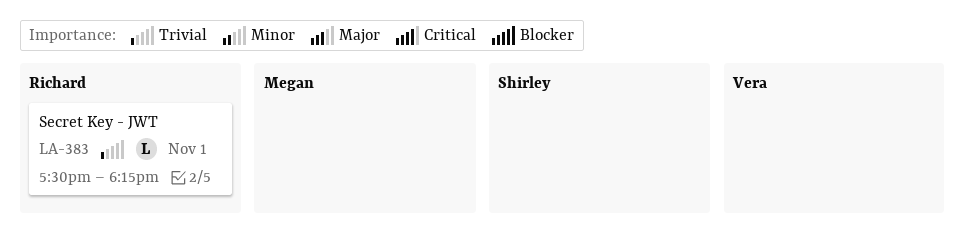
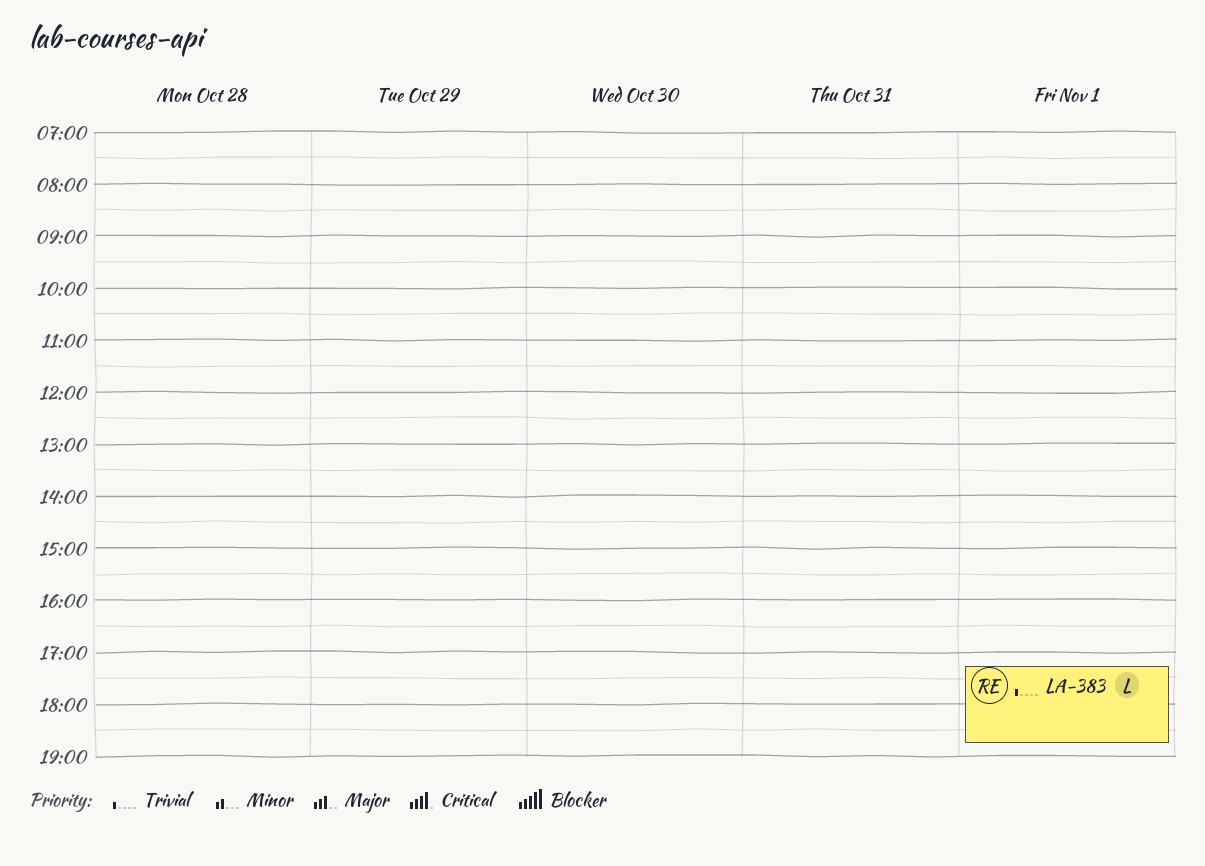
LA-383, begins: 17:30 -> 17:15
LA-383, ends: 18:15 -> 18:45

